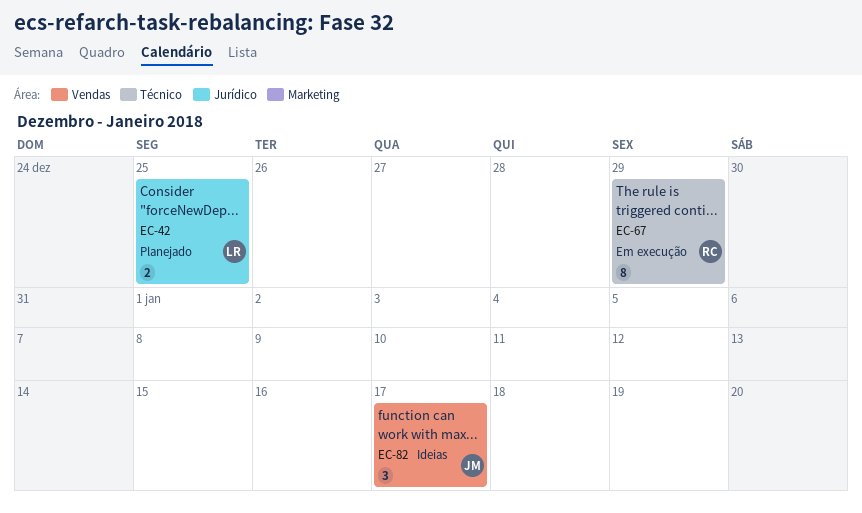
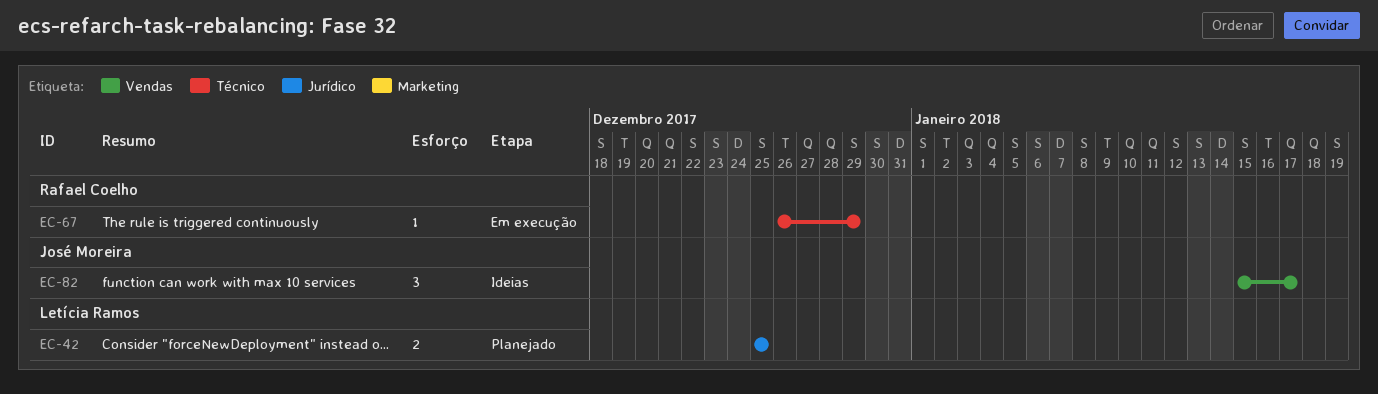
EC-67, estimate: 8 -> 1

